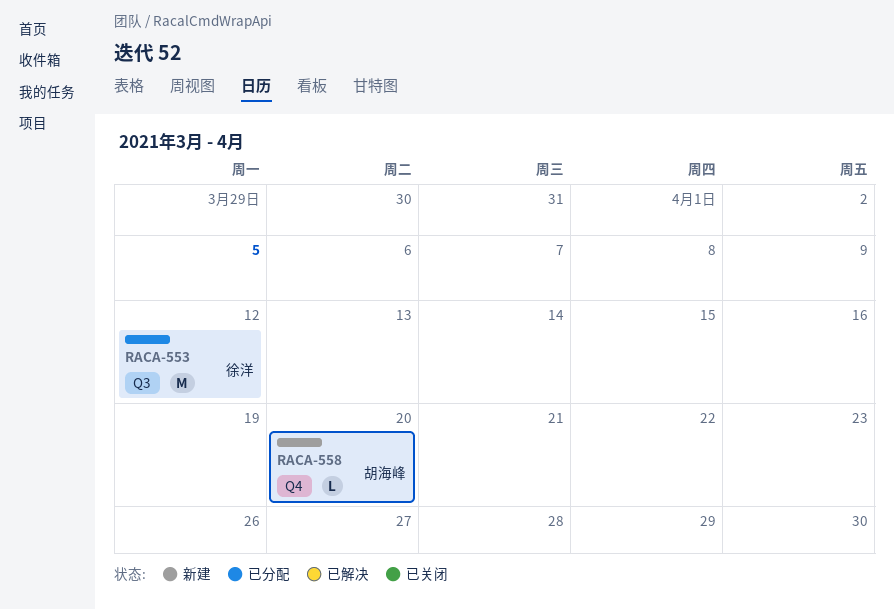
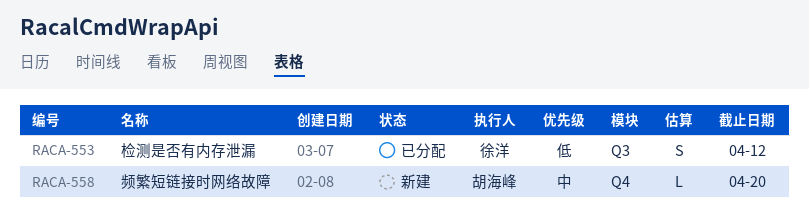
RACA-553, estimate: M -> S

